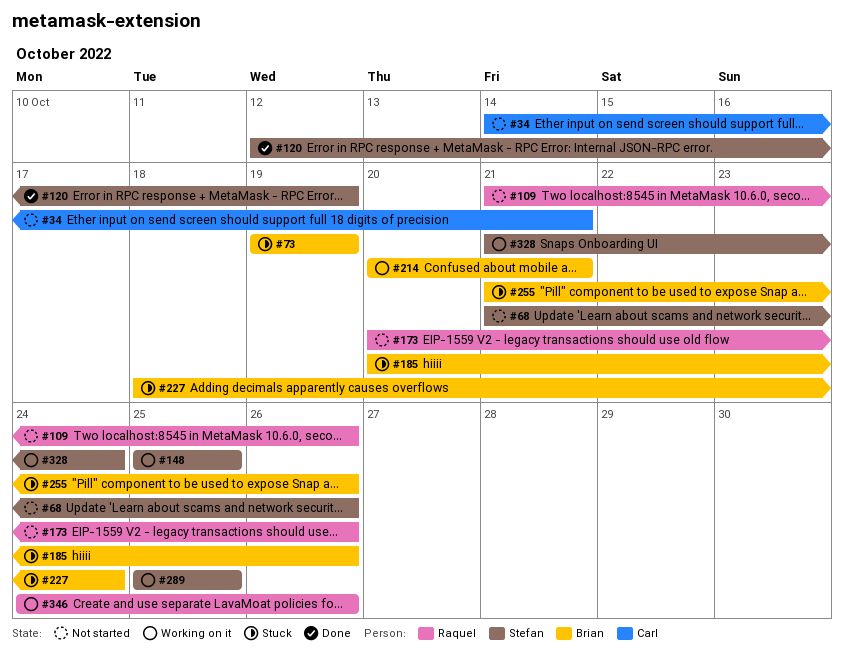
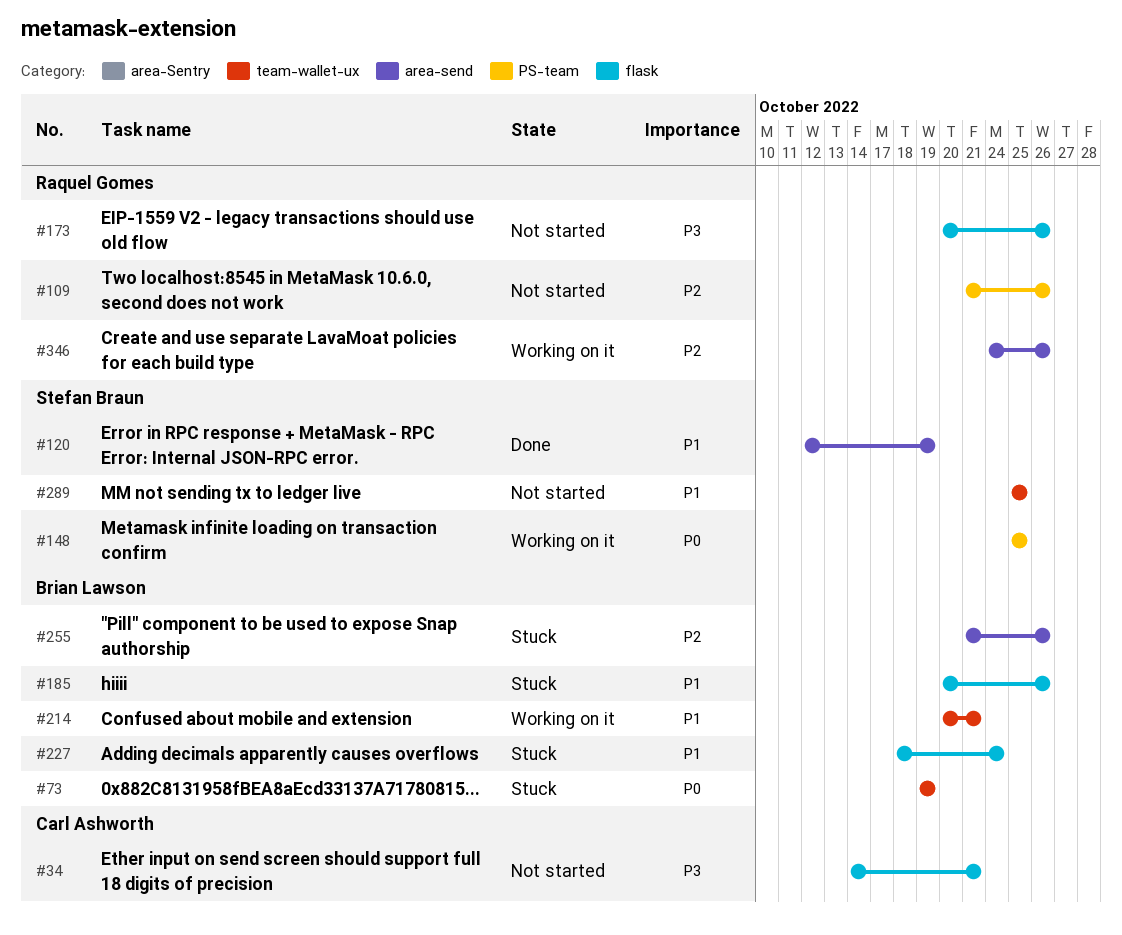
#68: present -> none
#289, status: Working on it -> Not started
#328: present -> none

